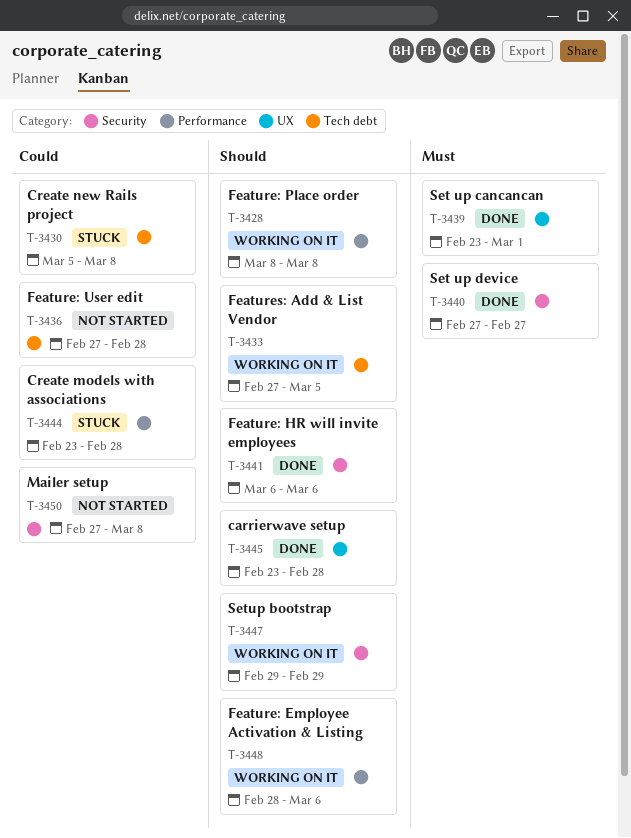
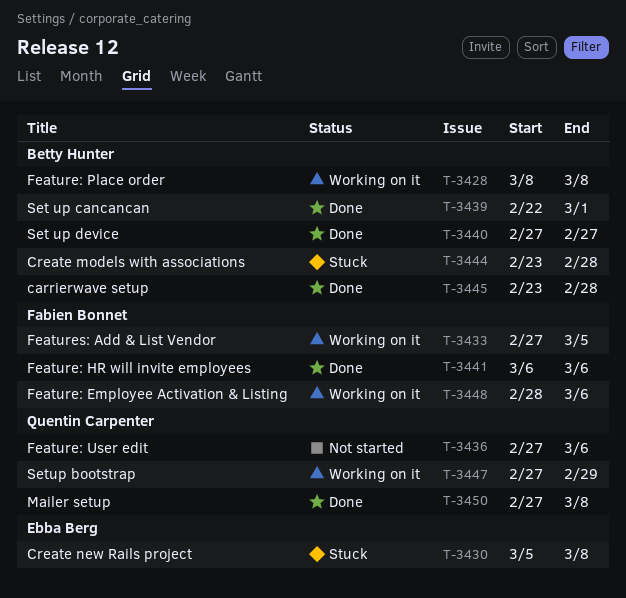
T-3436, due: Feb 28 -> Mar 6
T-3439, start: Feb 23 -> Feb 22
T-3447, start: Feb 29 -> Feb 27
T-3450, status: Not started -> Done

